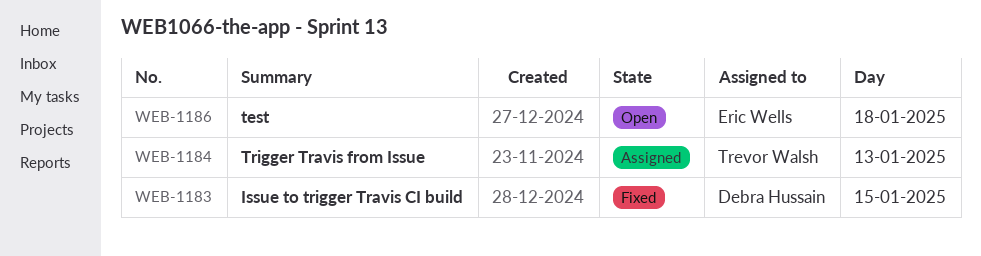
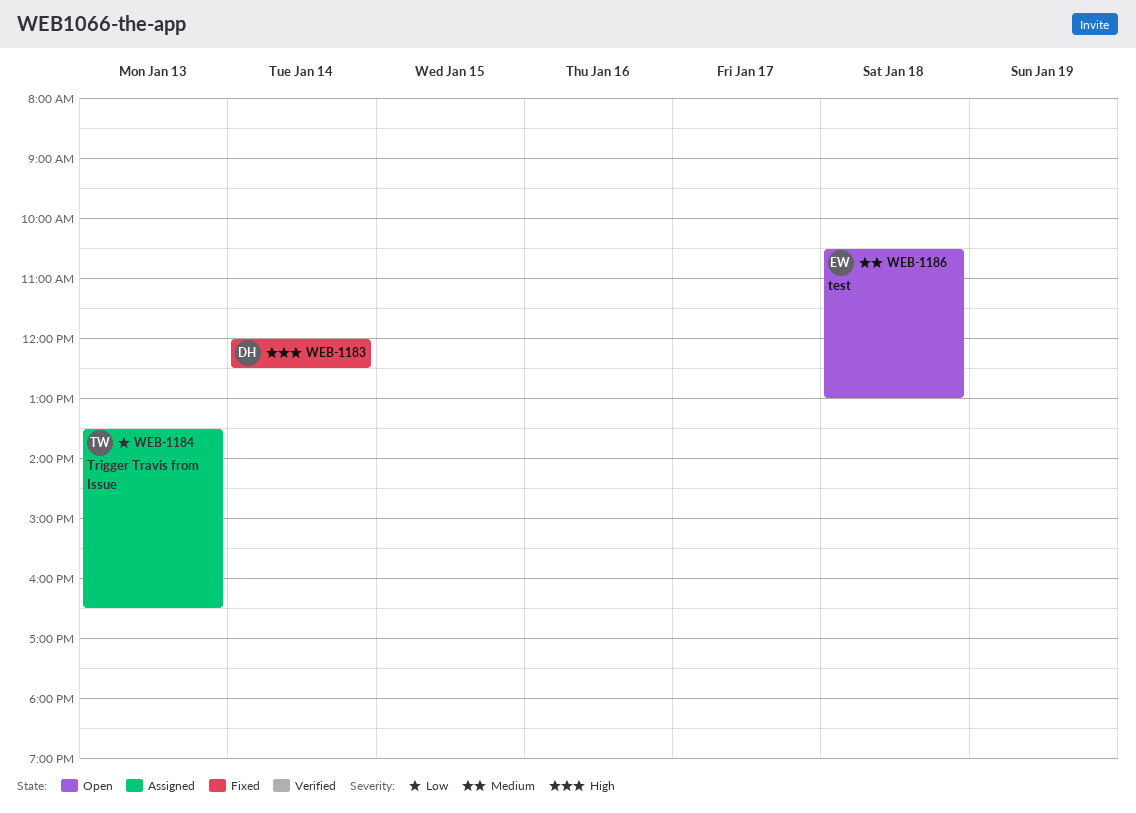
WEB-1183, day: Jan 15 -> Jan 14

